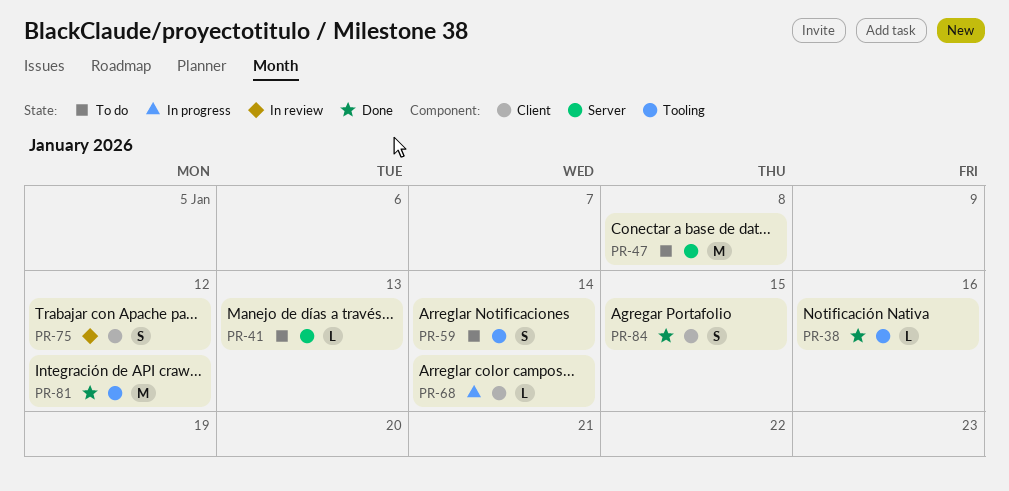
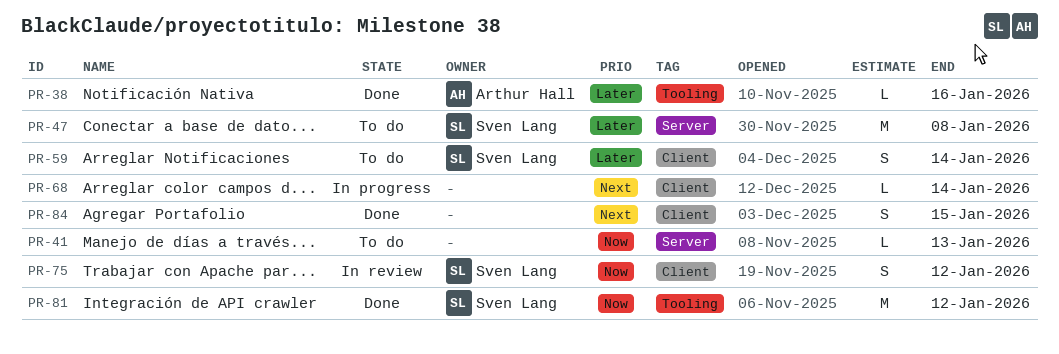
PR-59, label: Tooling -> Client

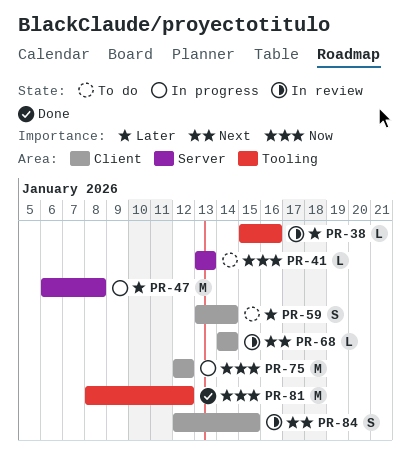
PR-38, status: Done -> In review
PR-47, status: To do -> In progress
PR-68, status: In progress -> In review
PR-75, status: In review -> In progress
PR-75, estimate: S -> M
PR-84, status: Done -> In review

